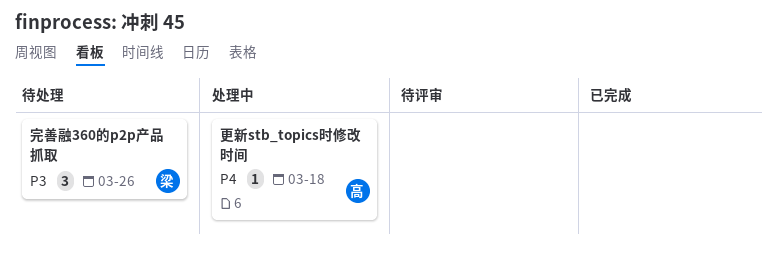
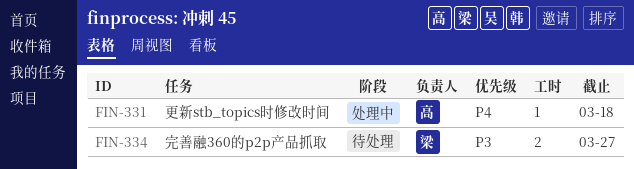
完善融360的p2p产品抓取, estimate: 3 -> 2
完善融360的p2p产品抓取, due: Mar 26 -> Mar 27

